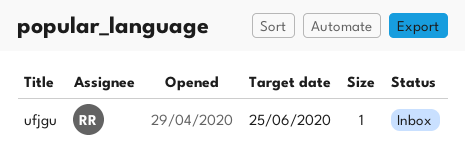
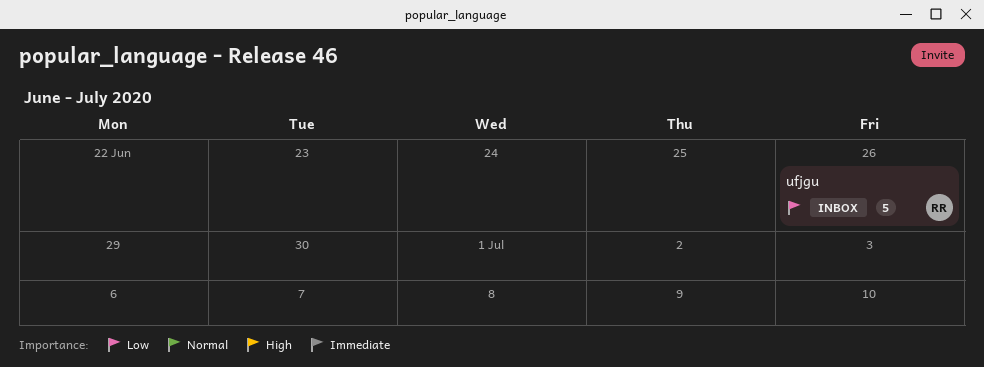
ufjgu, estimate: 1 -> 5
ufjgu, due: Jun 25 -> Jun 26

